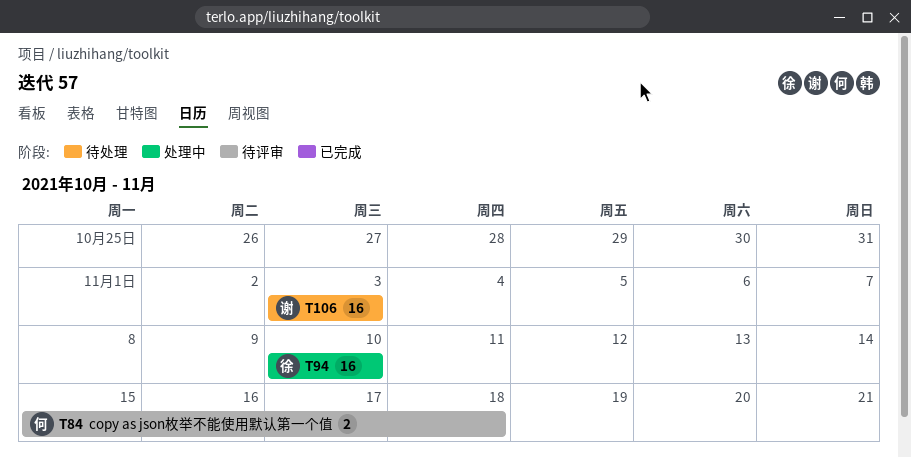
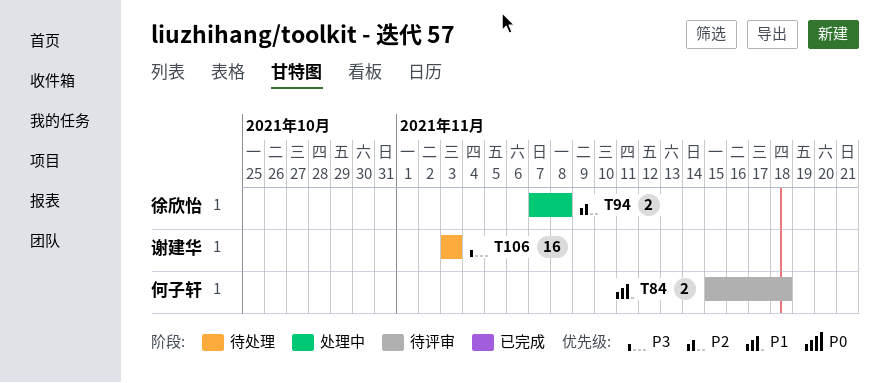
T94, estimate: 16 -> 2
T94, start: Nov 10 -> Nov 7
T94, due: Nov 10 -> Nov 8

